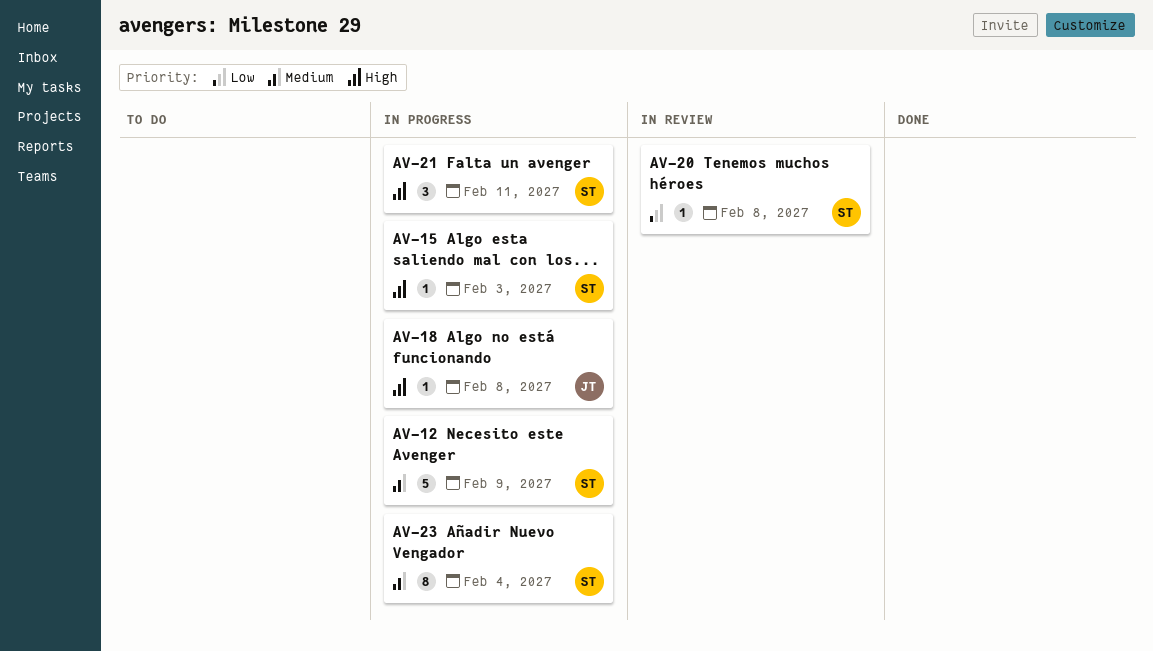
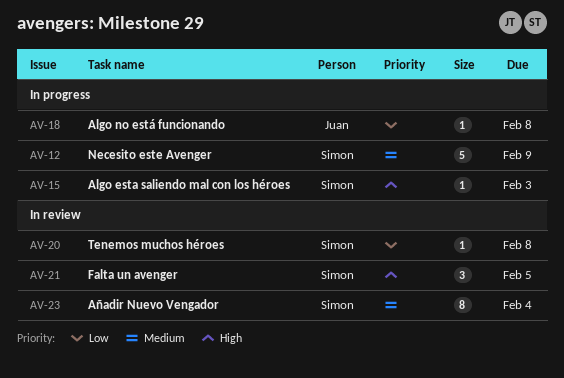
AV-18, priority: High -> Low
AV-21, status: In progress -> In review
AV-21, due: Feb 11 -> Feb 5
AV-23, status: In progress -> In review

